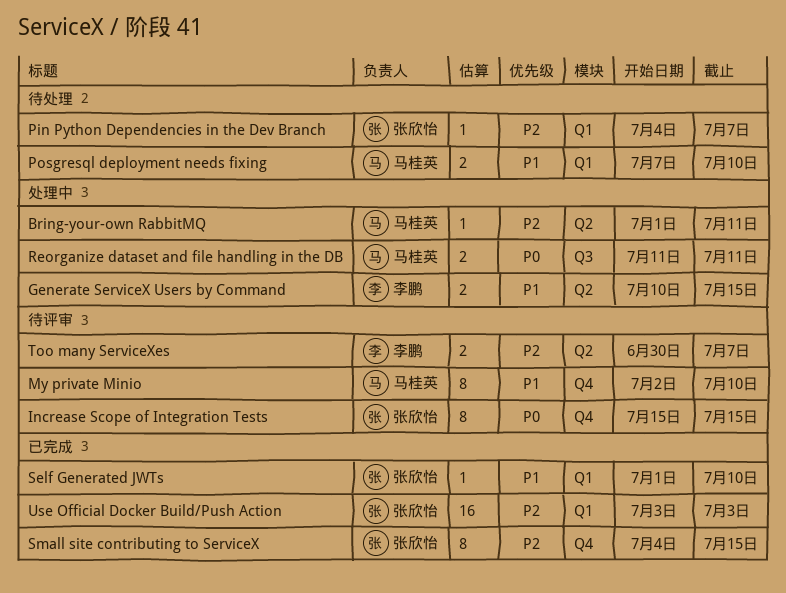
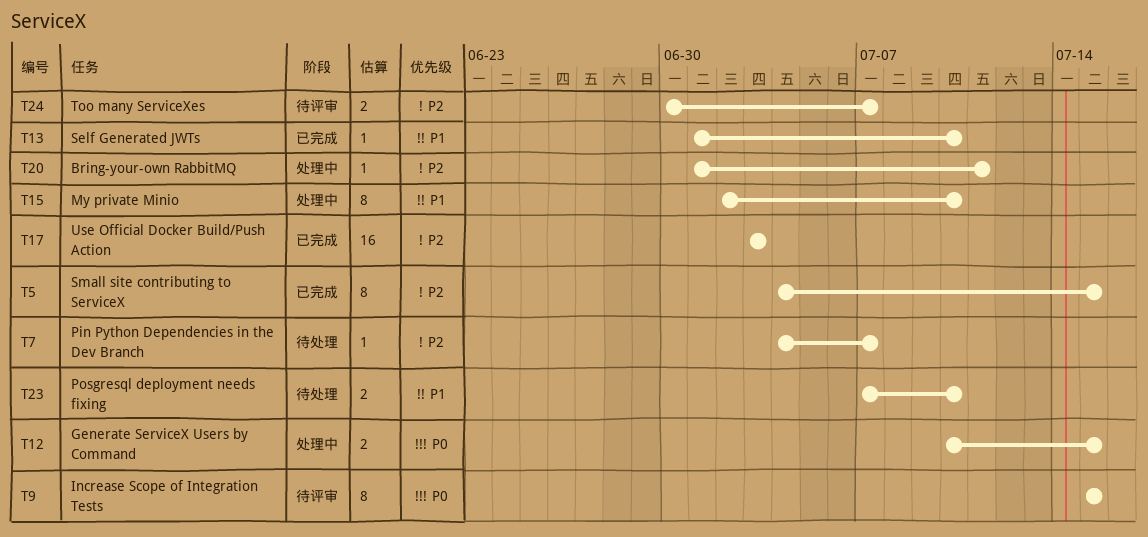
Generate ServiceX Users by Command, priority: P1 -> P0
My private Minio, status: 待评审 -> 处理中
Reorganize dataset and file handling in the DB: present -> none

